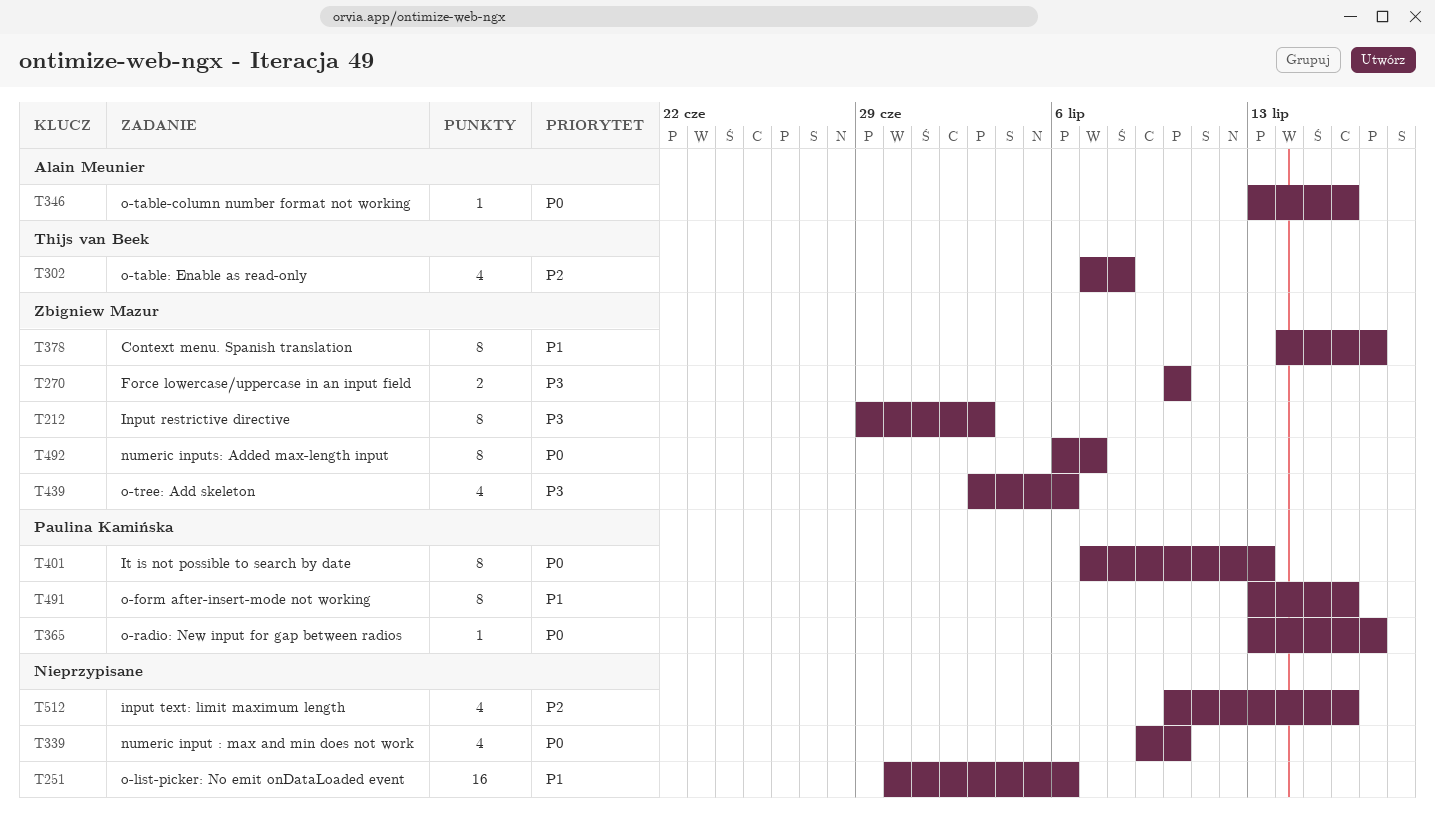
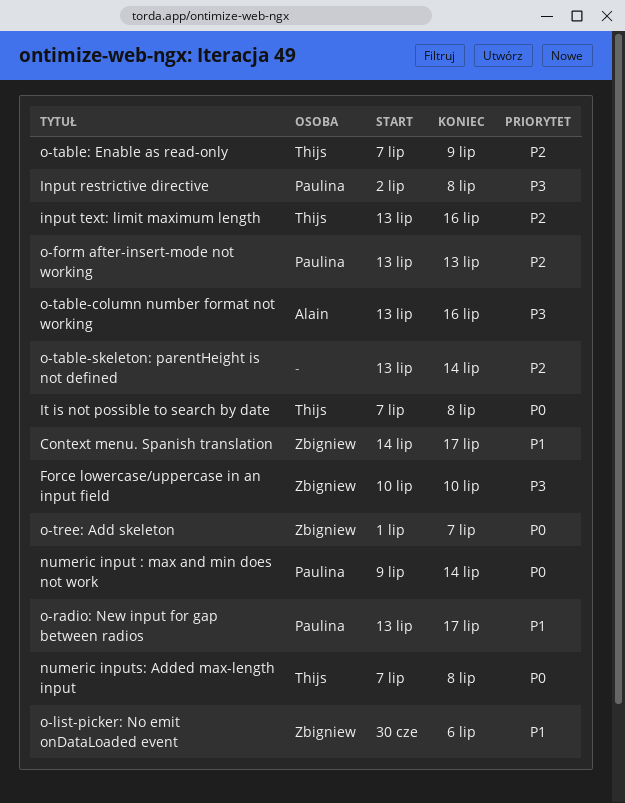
Input restrictive directive, owner: Zbigniew Mazur -> Paulina Kamińska
Input restrictive directive, start: Jun 29 -> Jul 2
Input restrictive directive, due: Jul 3 -> Jul 8
input text: limit maximum length, owner: none -> Thijs van Beek
input text: limit maximum length, start: Jul 10 -> Jul 13
It is not possible to search by date, owner: Paulina Kamińska -> Thijs van Beek
It is not possible to search by date, due: Jul 13 -> Jul 8
numeric input : max and min does not work, owner: none -> Paulina Kamińska
numeric input : max and min does not work, due: Jul 10 -> Jul 14
numeric inputs: Added max-length input, owner: Zbigniew Mazur -> Thijs van Beek
numeric inputs: Added max-length input, start: Jul 6 -> Jul 7
numeric inputs: Added max-length input, due: Jul 7 -> Jul 8
o-form after-insert-mode not working, priority: P1 -> P2
o-form after-insert-mode not working, due: Jul 16 -> Jul 13
o-list-picker: No emit onDataLoaded event, owner: none -> Zbigniew Mazur
o-radio: New input for gap between radios, priority: P0 -> P1
o-table-column number format not working, priority: P0 -> P3
o-table-skeleton: parentHeight is not defined: none -> present
o-table: Enable as read-only, due: Jul 8 -> Jul 9
o-tree: Add skeleton, priority: P3 -> P0
o-tree: Add skeleton, start: Jul 3 -> Jul 1
o-tree: Add skeleton, due: Jul 6 -> Jul 7

